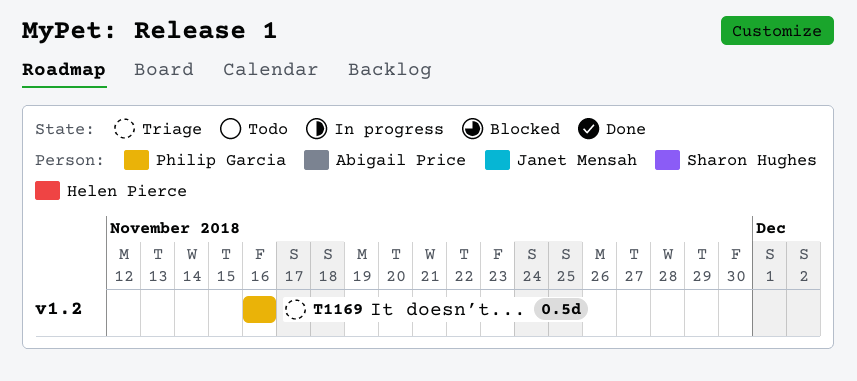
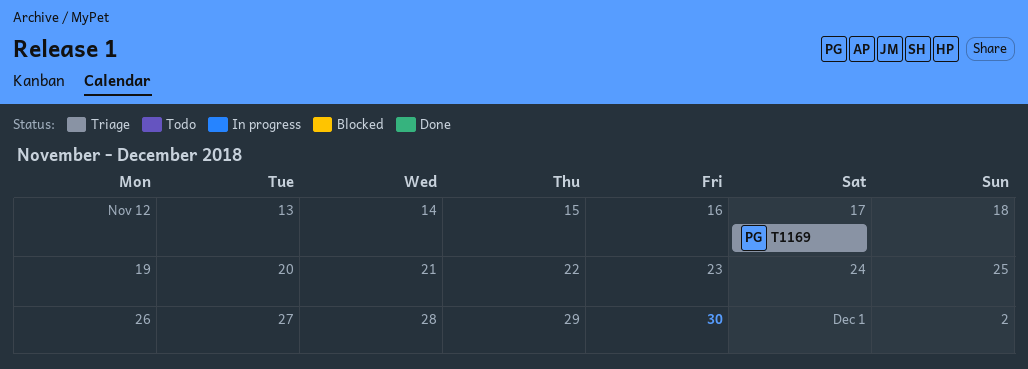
T1169, start: Nov 16 -> Nov 17
T1169, due: Nov 16 -> Nov 17

